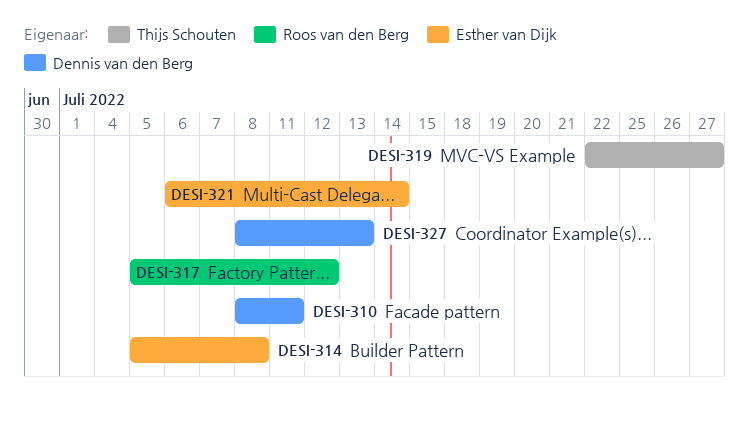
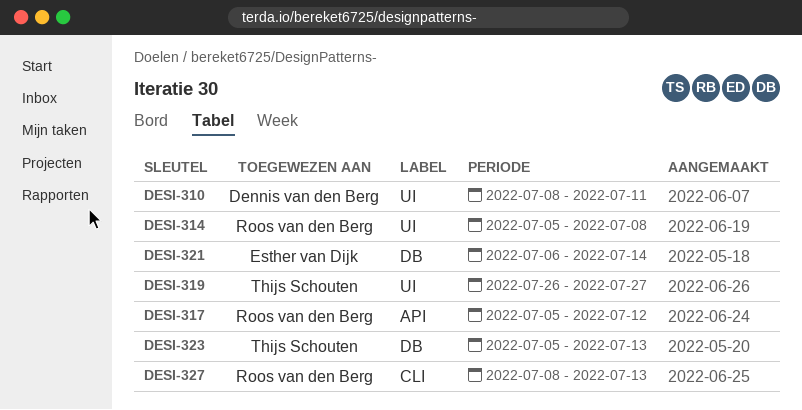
DESI-314, owner: Esther van Dijk -> Roos van den Berg
DESI-319, start: Jul 22 -> Jul 26
DESI-323: none -> present
DESI-327, owner: Dennis van den Berg -> Roos van den Berg

